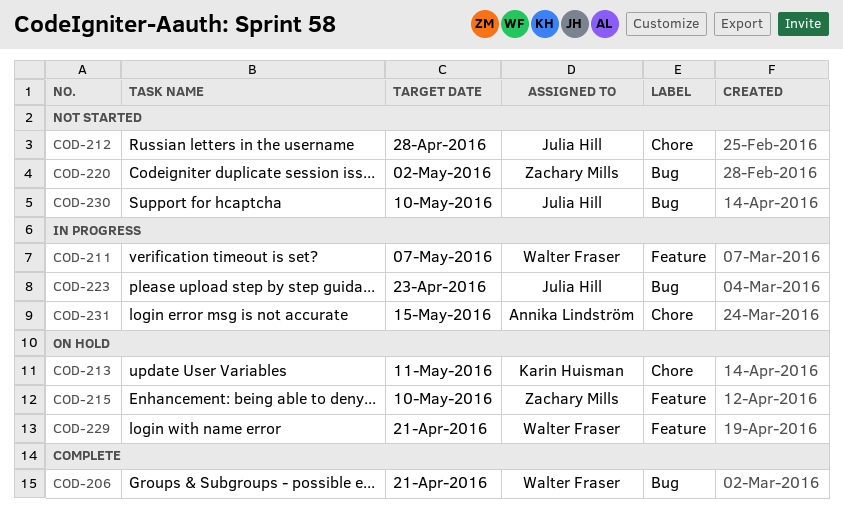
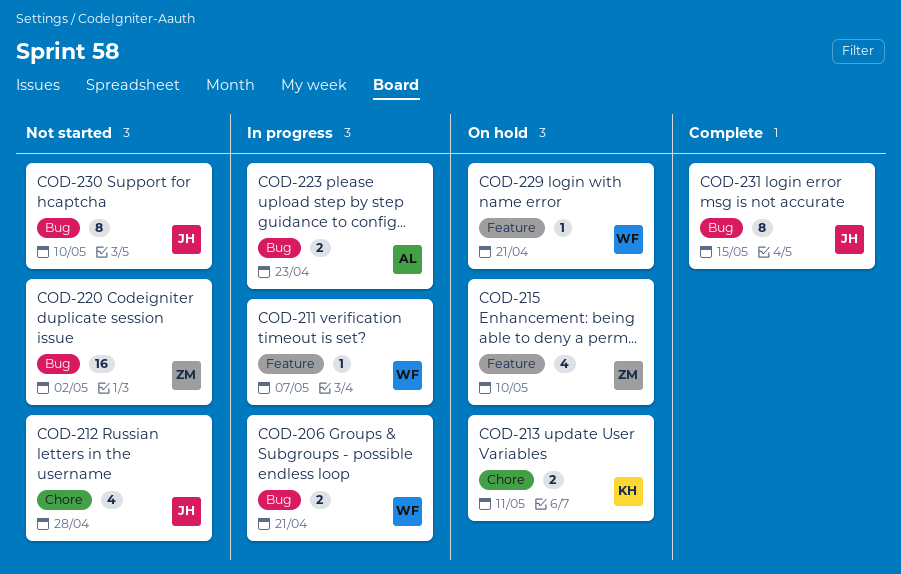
COD-206, status: Complete -> In progress
COD-223, owner: Julia Hill -> Annika Lindström
COD-231, status: In progress -> Complete
COD-231, owner: Annika Lindström -> Julia Hill
COD-231, label: Chore -> Bug

